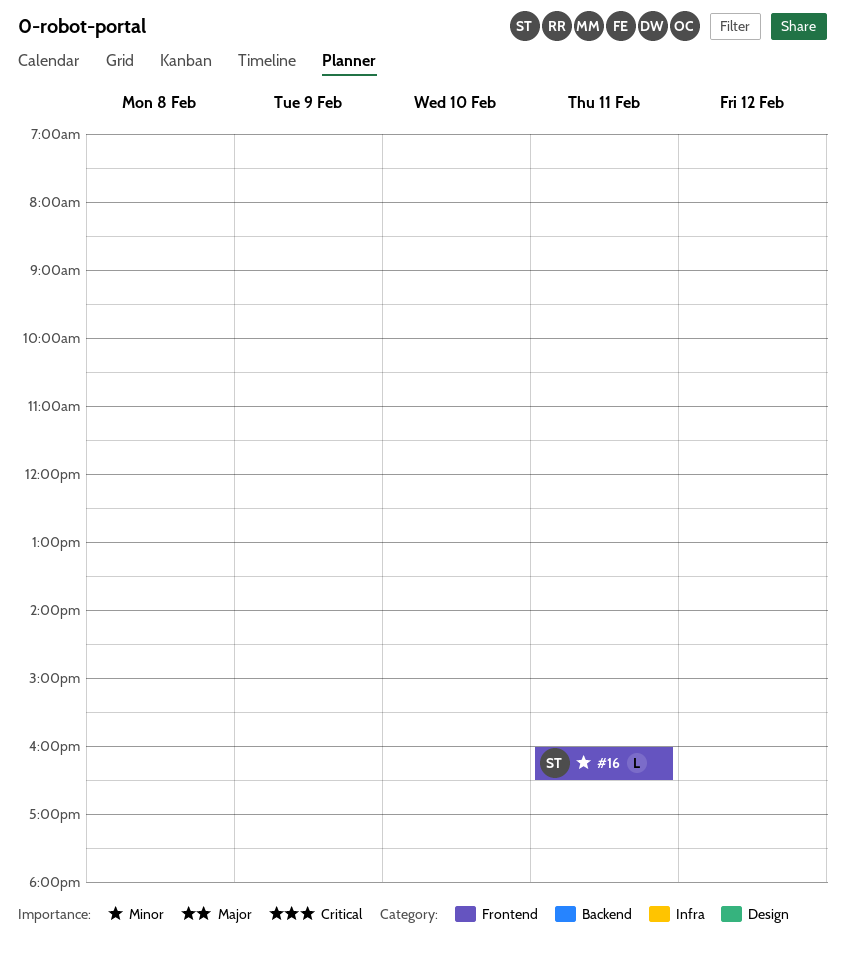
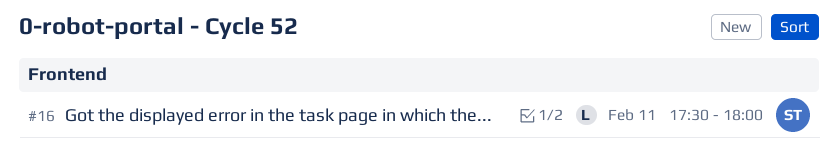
#16, begins: 16:00 -> 17:30
#16, ends: 16:30 -> 18:00

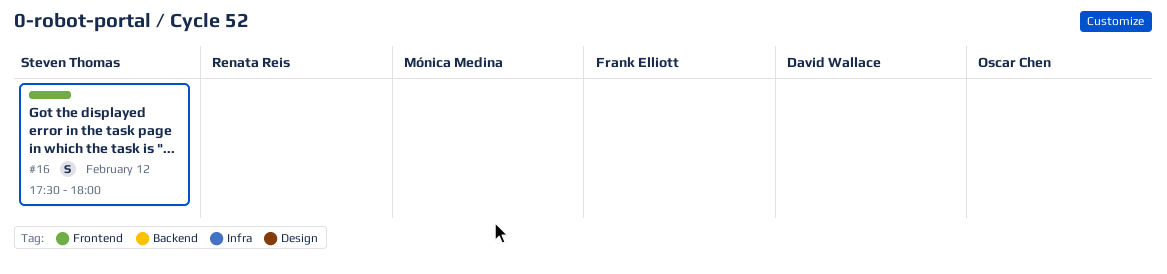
#16, estimate: L -> S
#16, day: Feb 11 -> Feb 12

